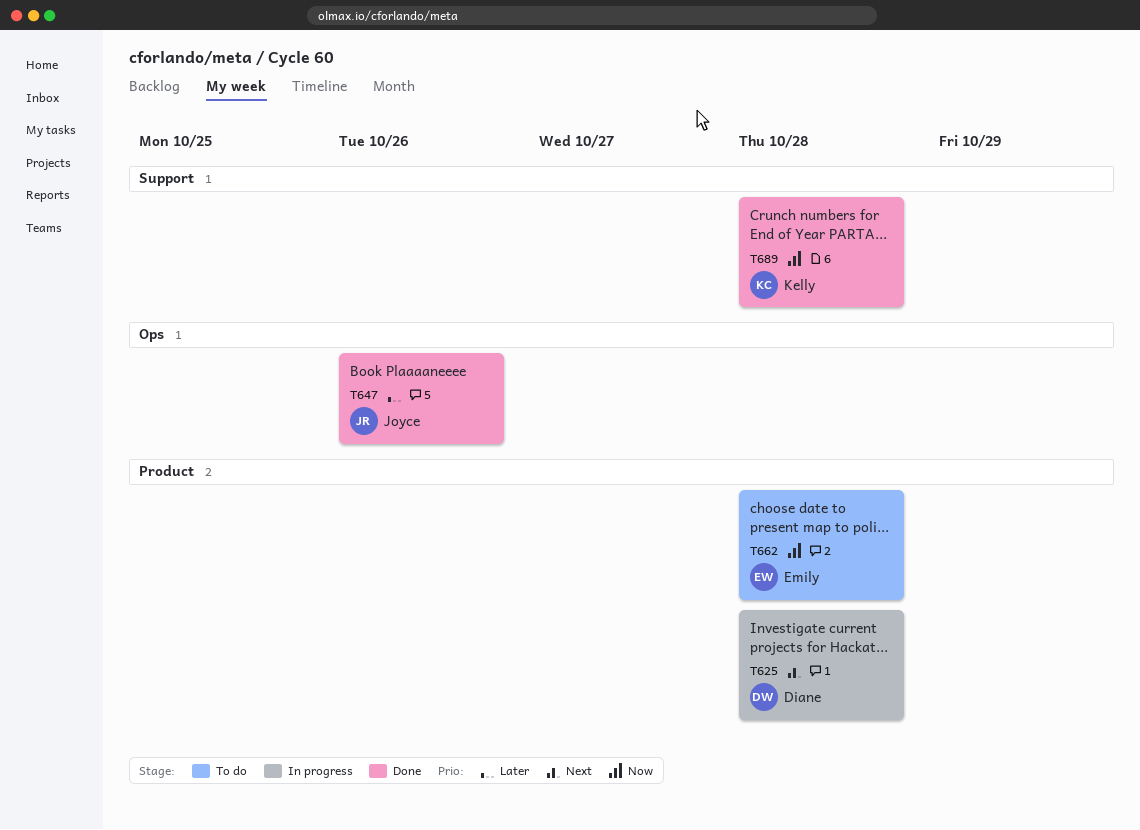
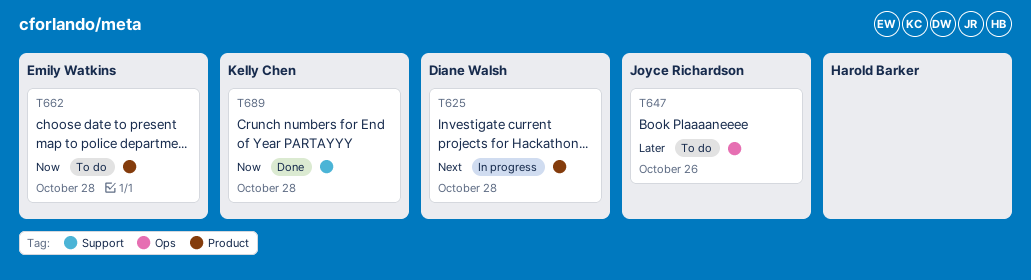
T647, status: Done -> To do

